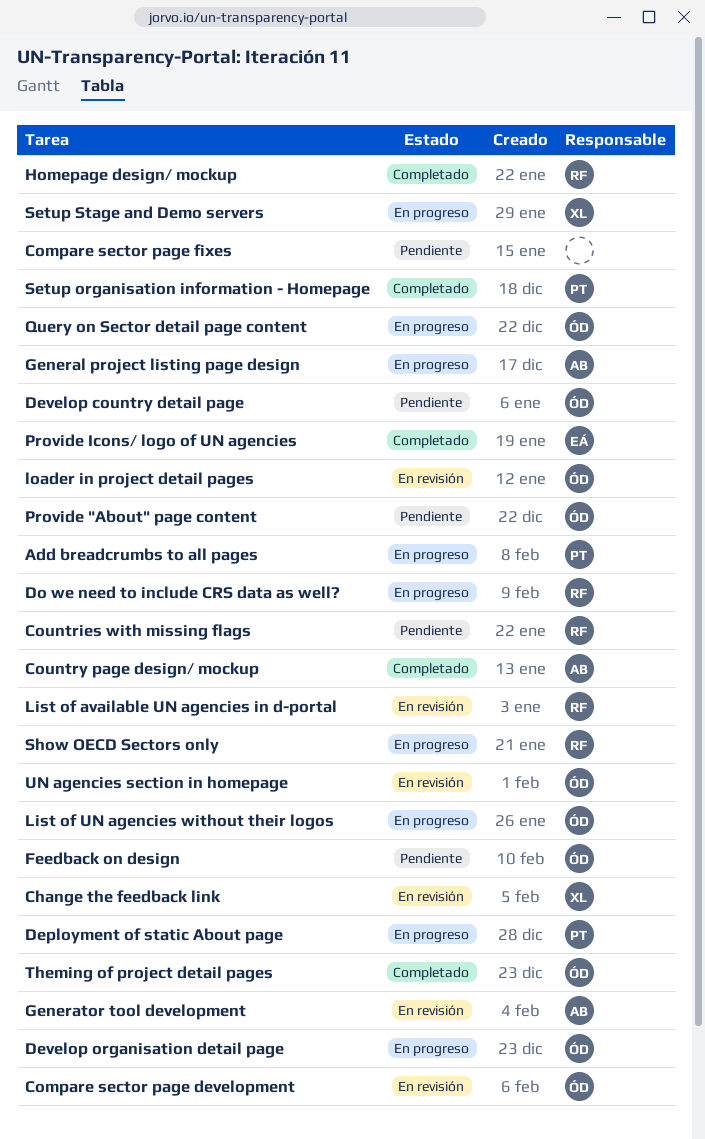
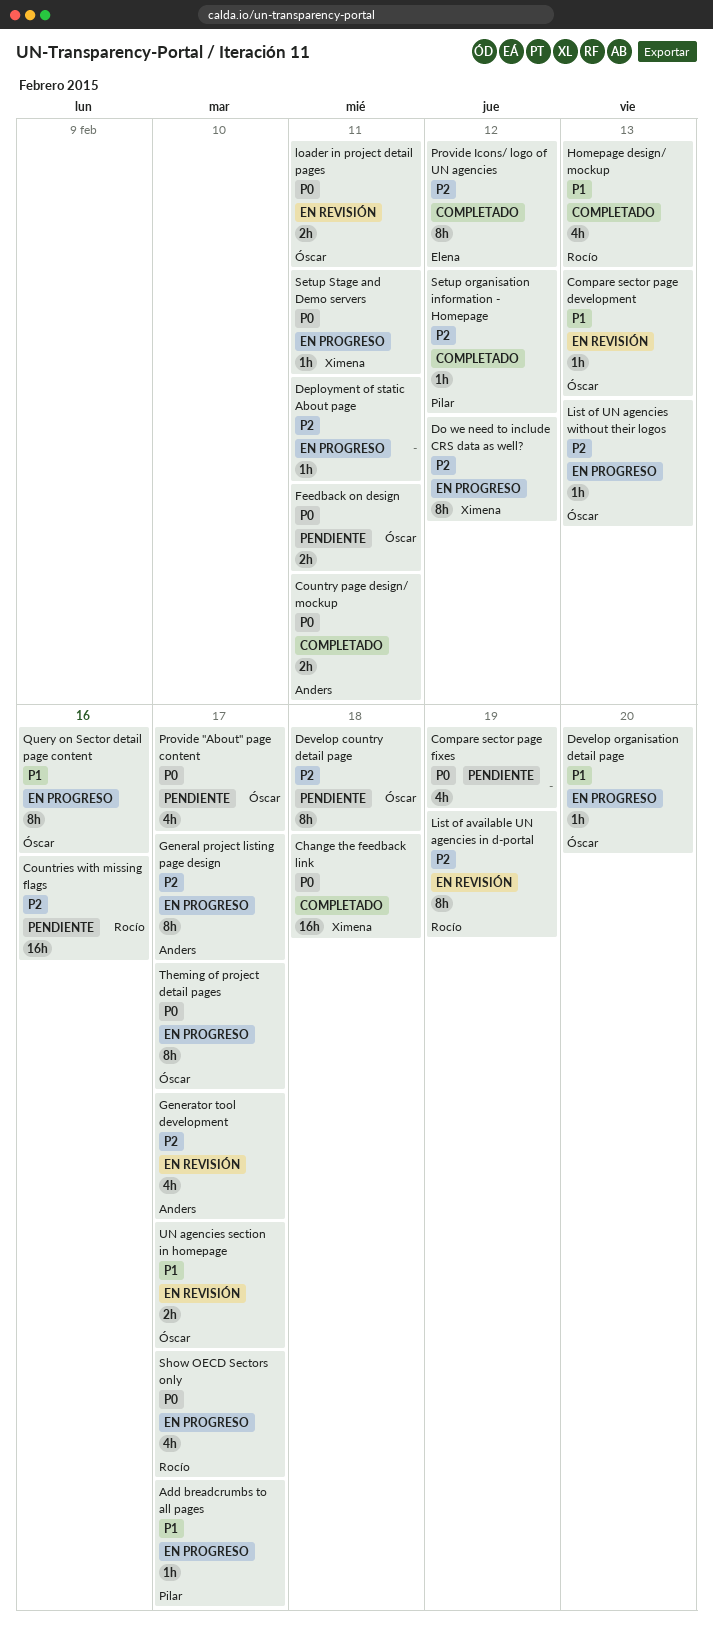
Change the feedback link, status: En revisión -> Completado
Deployment of static About page, owner: Pilar -> none
Do we need to include CRS data as well?, owner: Rocío -> Ximena
Theming of project detail pages, status: Completado -> En progreso

